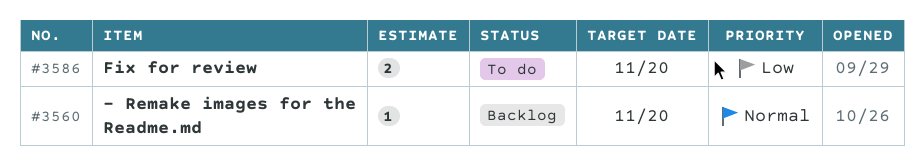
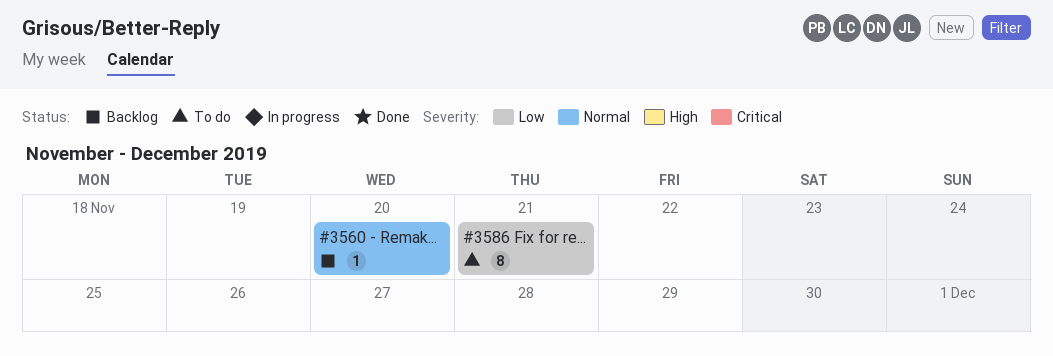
#3586, estimate: 2 -> 8
#3586, due: Nov 20 -> Nov 21

